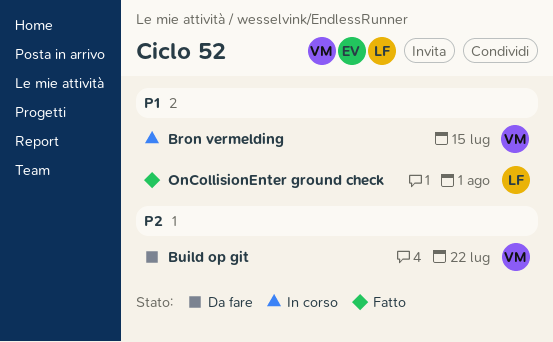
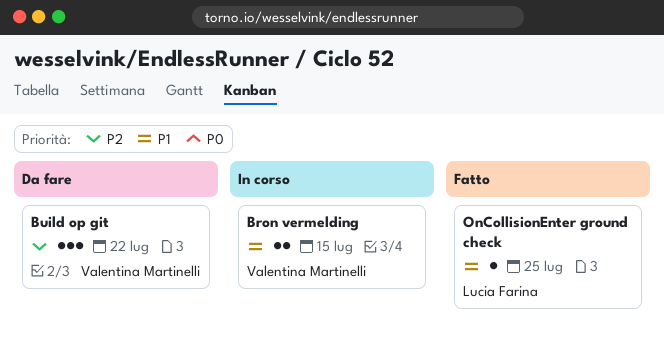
OnCollisionEnter ground check, due: Aug 1 -> Jul 25

